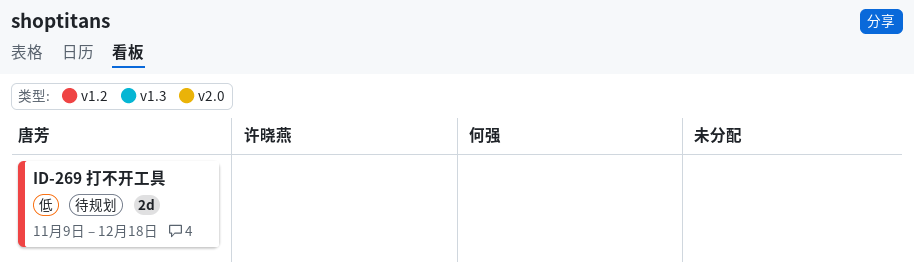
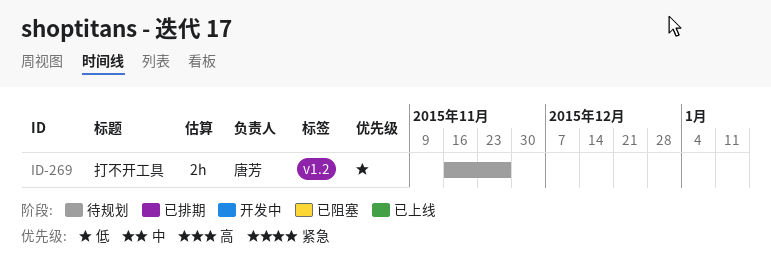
ID-269, estimate: 2d -> 2h
ID-269, start: Nov 9 -> Nov 16
ID-269, due: Dec 18 -> Nov 27

